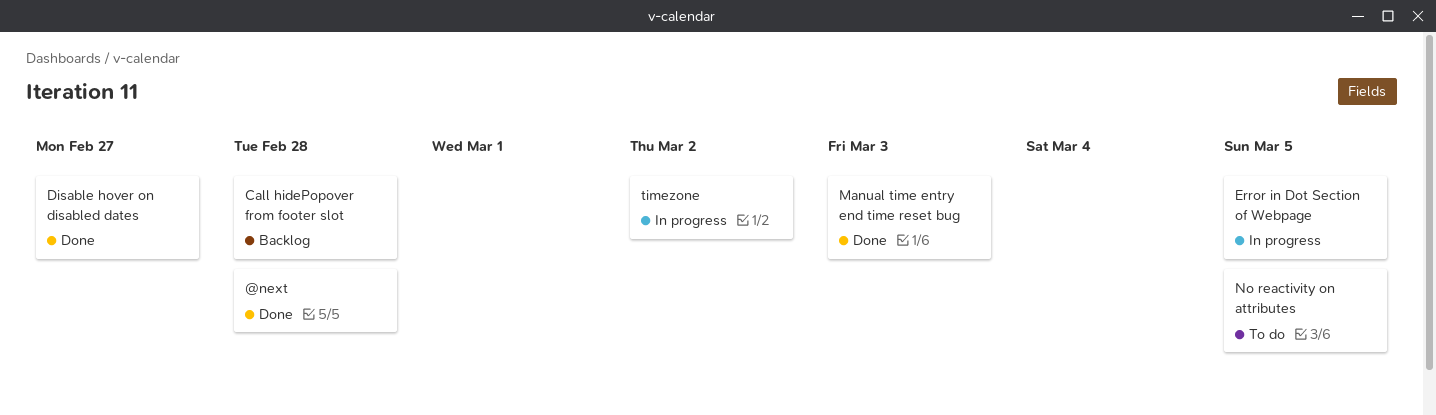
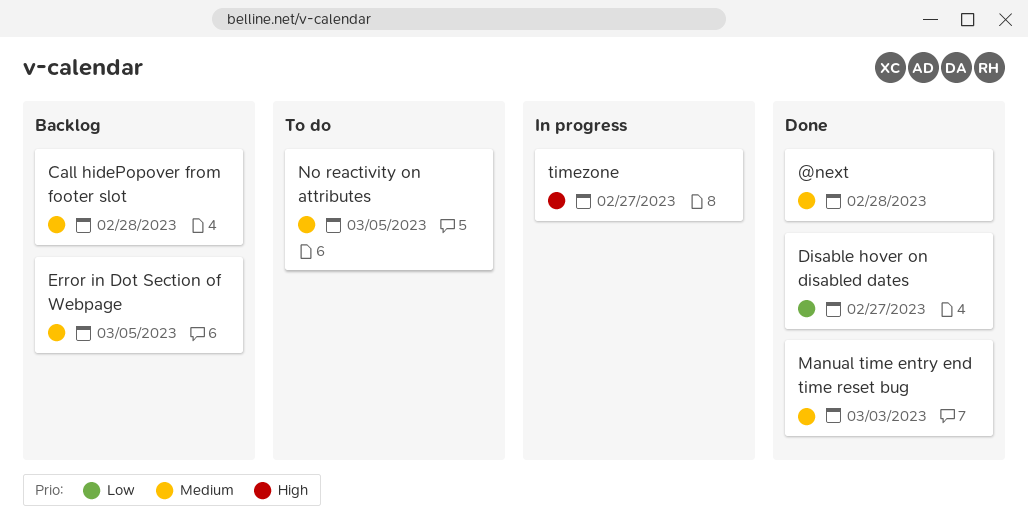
Error in Dot Section of Webpage, status: In progress -> Backlog
timezone, due: Mar 2 -> Feb 27

